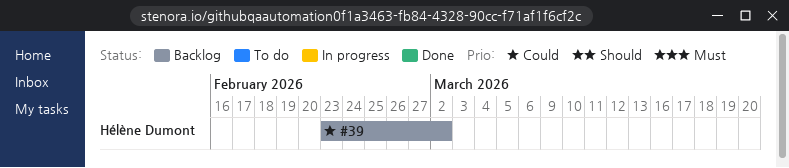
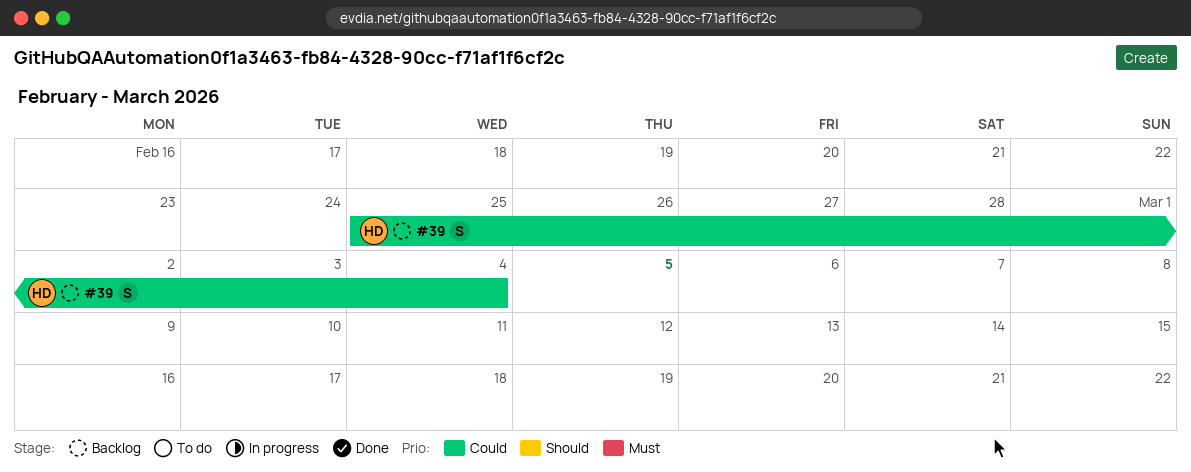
#39, start: Feb 23 -> Feb 25
#39, due: Mar 2 -> Mar 4

